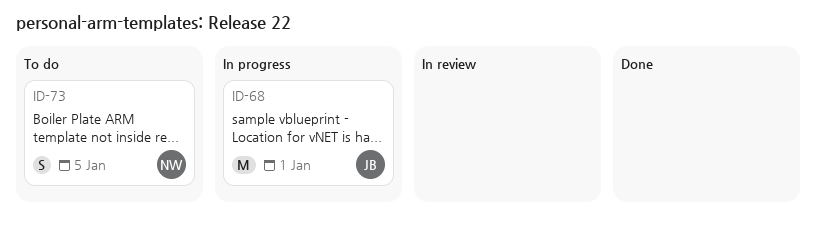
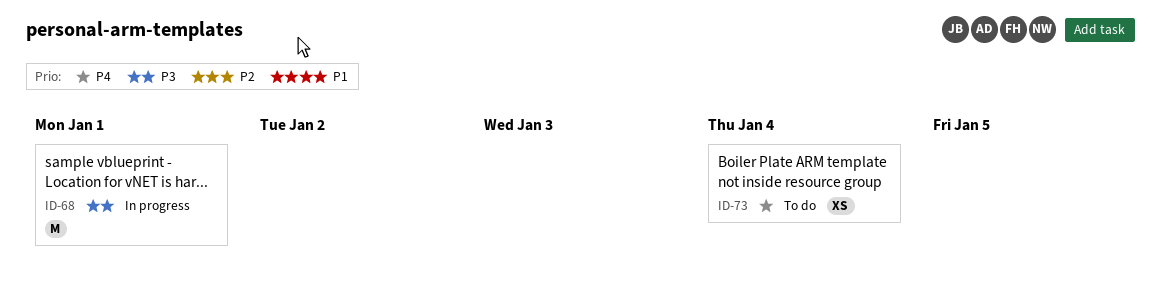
ID-73, estimate: S -> XS
ID-73, due: Jan 5 -> Jan 4

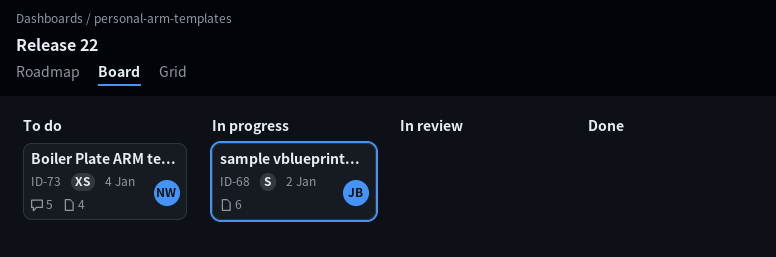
ID-68, estimate: M -> S
ID-68, due: Jan 1 -> Jan 2

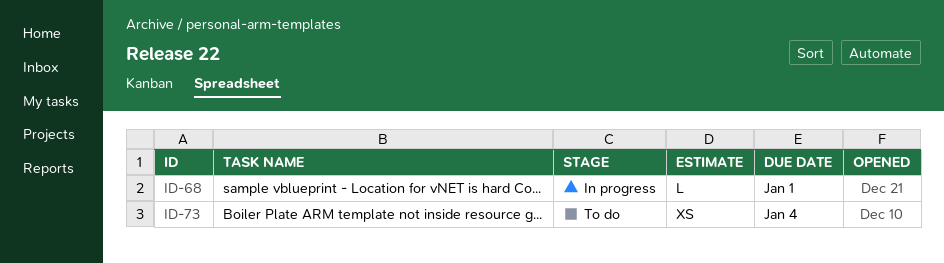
ID-68, estimate: S -> L
ID-68, due: Jan 2 -> Jan 1

